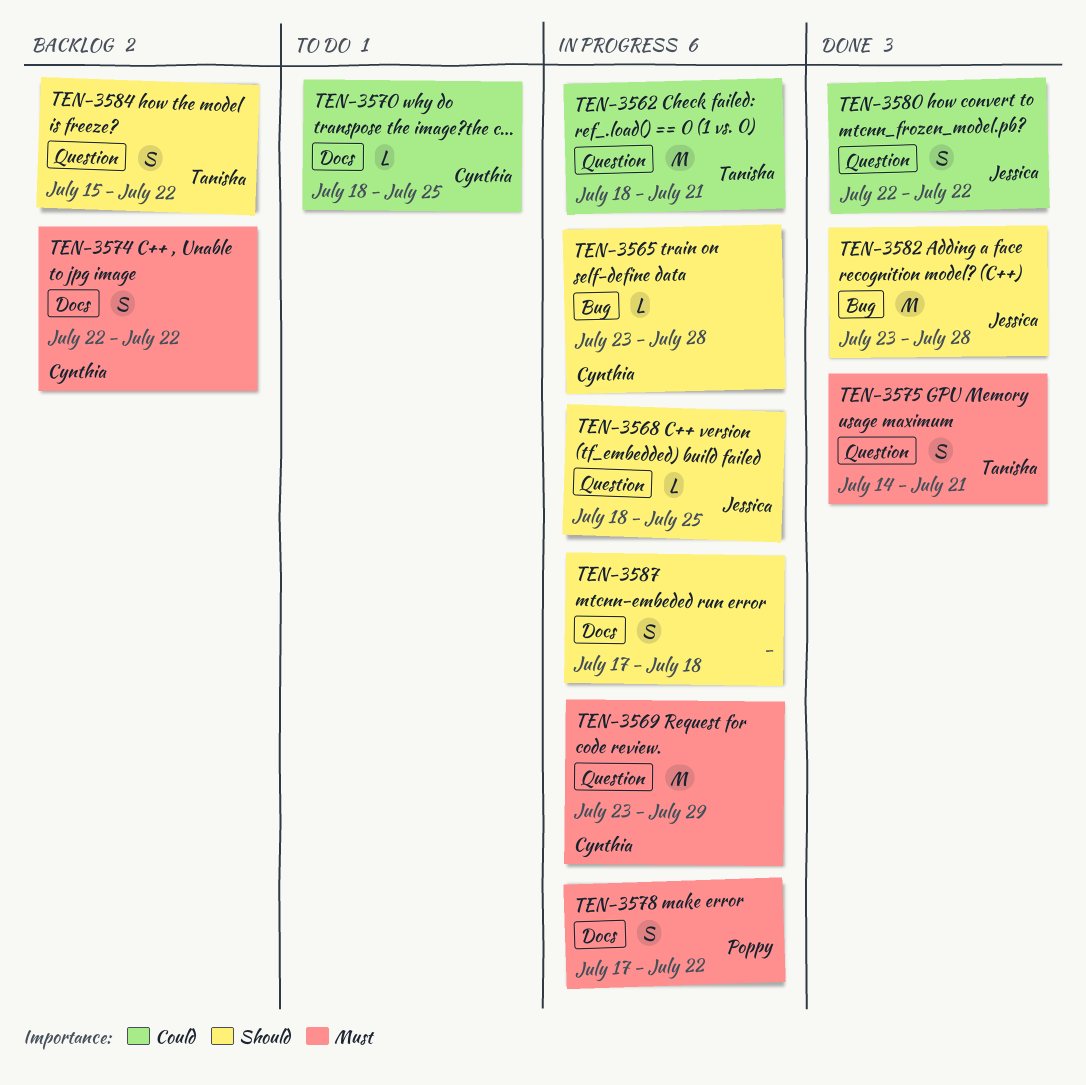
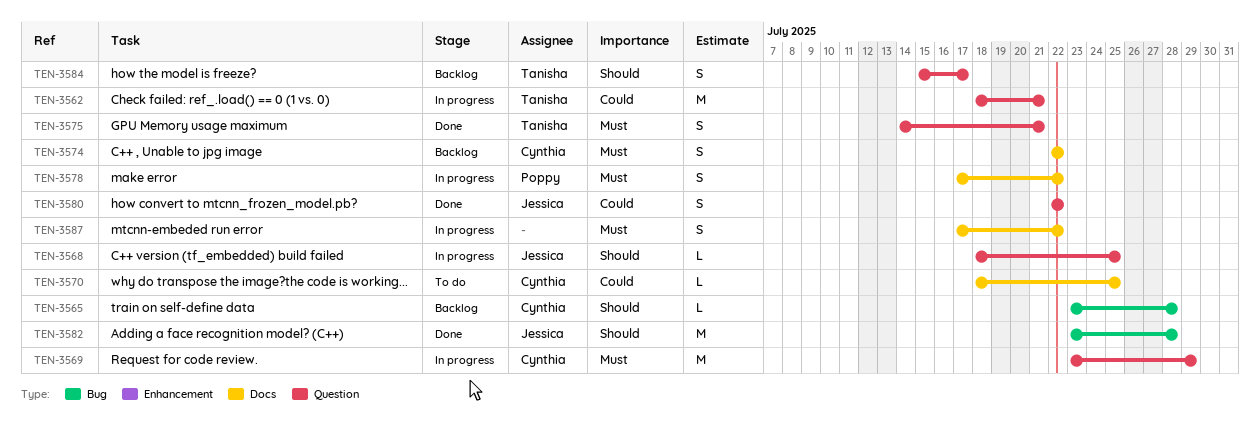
TEN-3565, status: In progress -> Backlog
TEN-3584, due: Jul 22 -> Jul 17
TEN-3587, priority: Should -> Must
TEN-3587, due: Jul 18 -> Jul 22

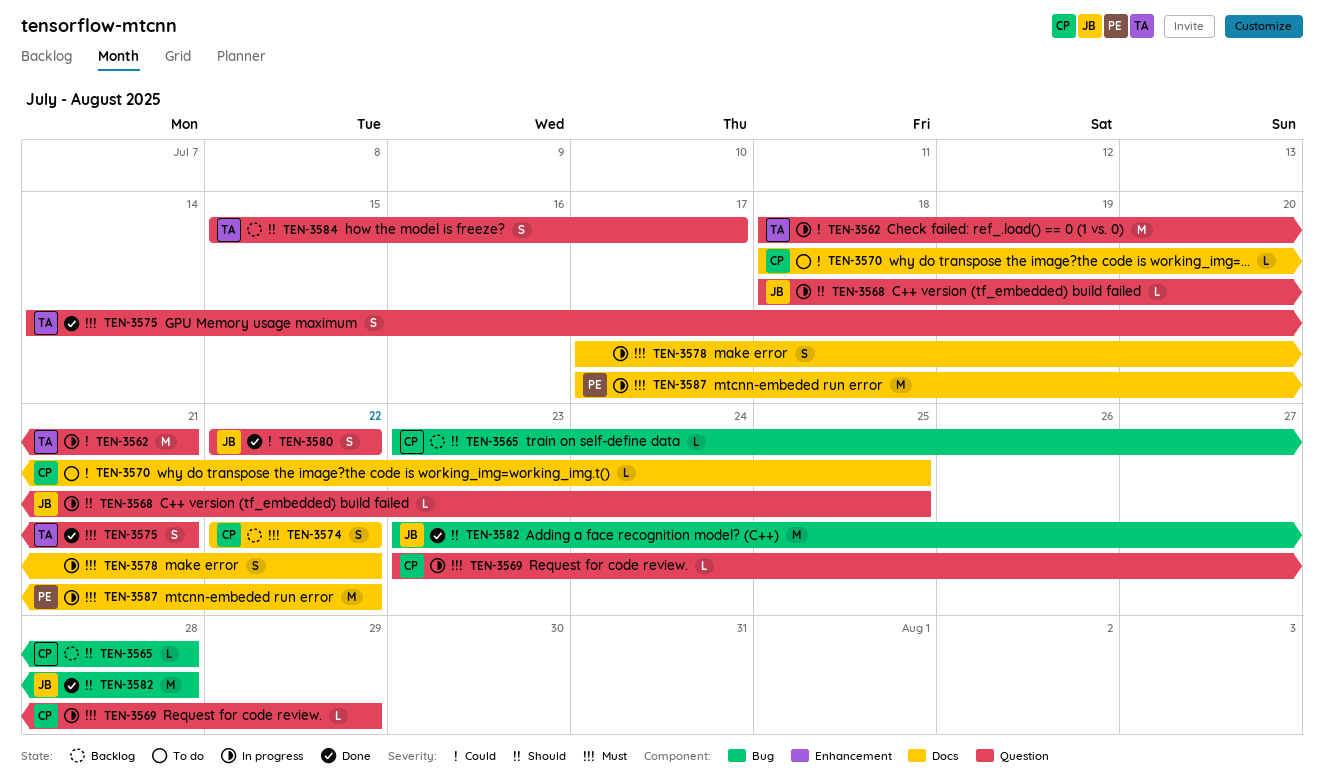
TEN-3569, estimate: M -> L
TEN-3578, owner: Poppy -> none
TEN-3587, owner: none -> Poppy
TEN-3587, estimate: S -> M

